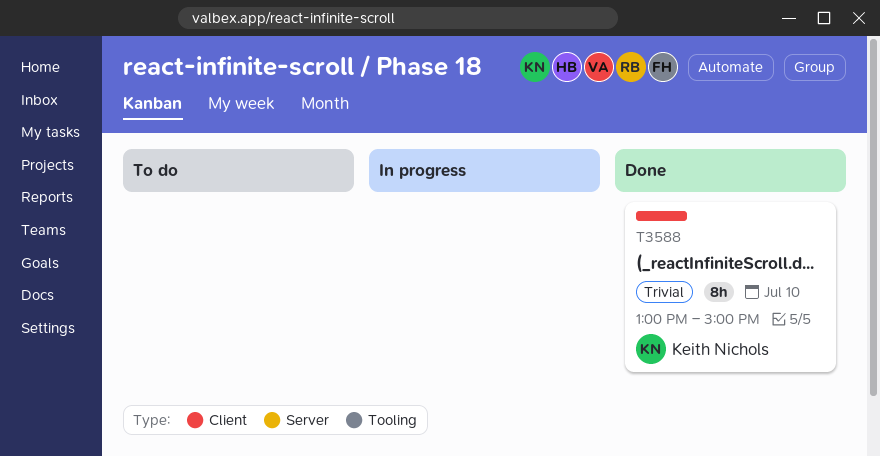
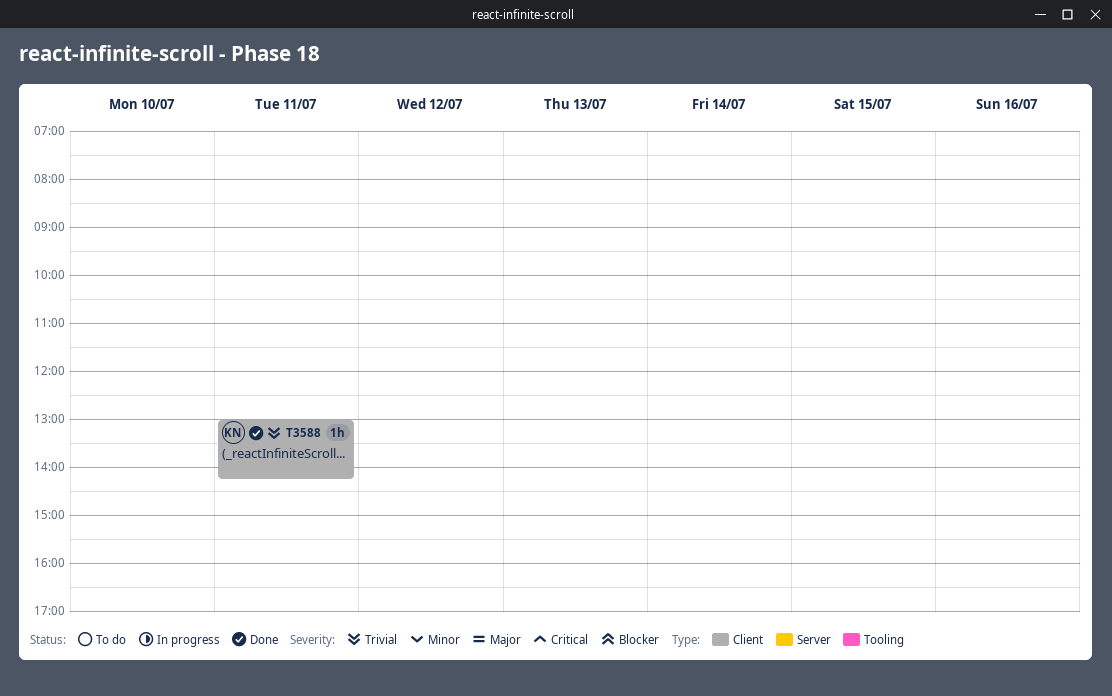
T3588, estimate: 8h -> 1h
T3588, day: Jul 10 -> Jul 11
T3588, ends: 15:00 -> 14:15

